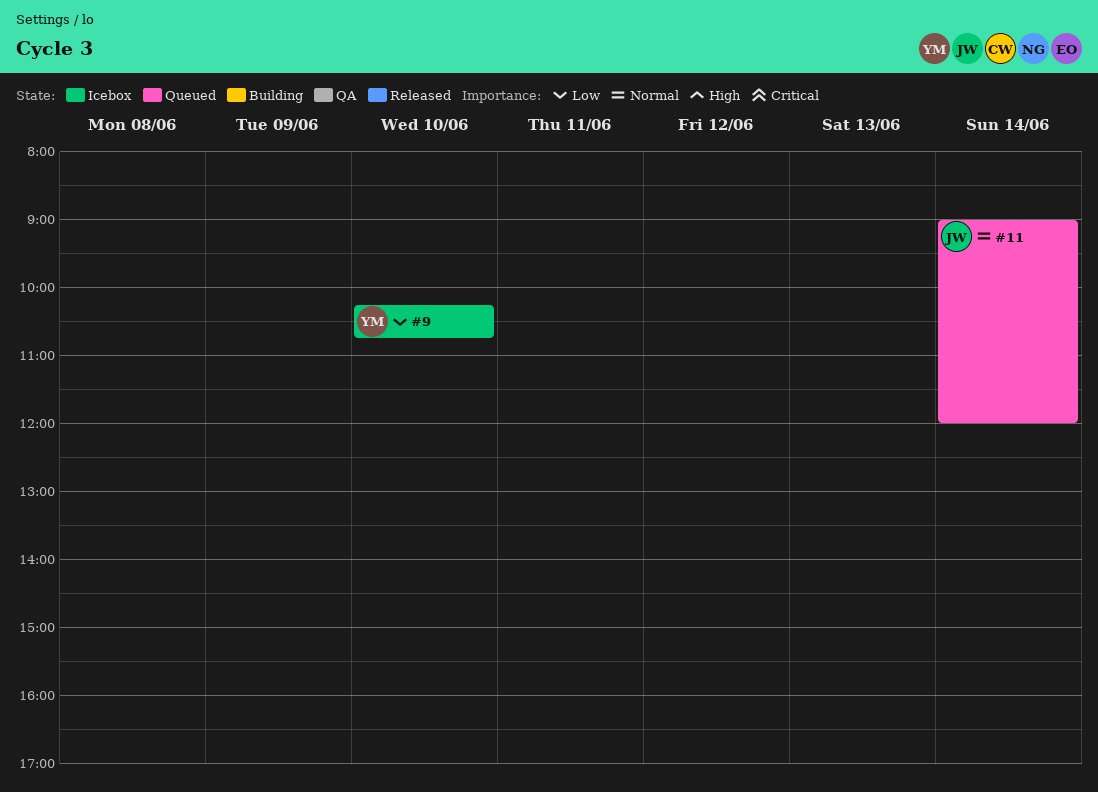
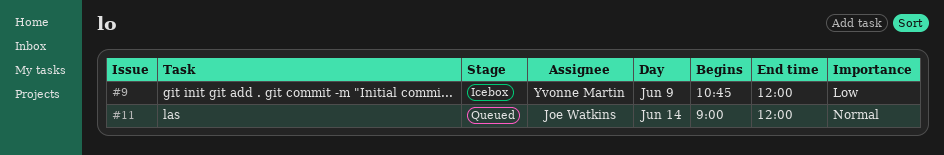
#9, day: Jun 10 -> Jun 9
#9, begins: 10:15 -> 10:45
#9, ends: 10:45 -> 12:00

